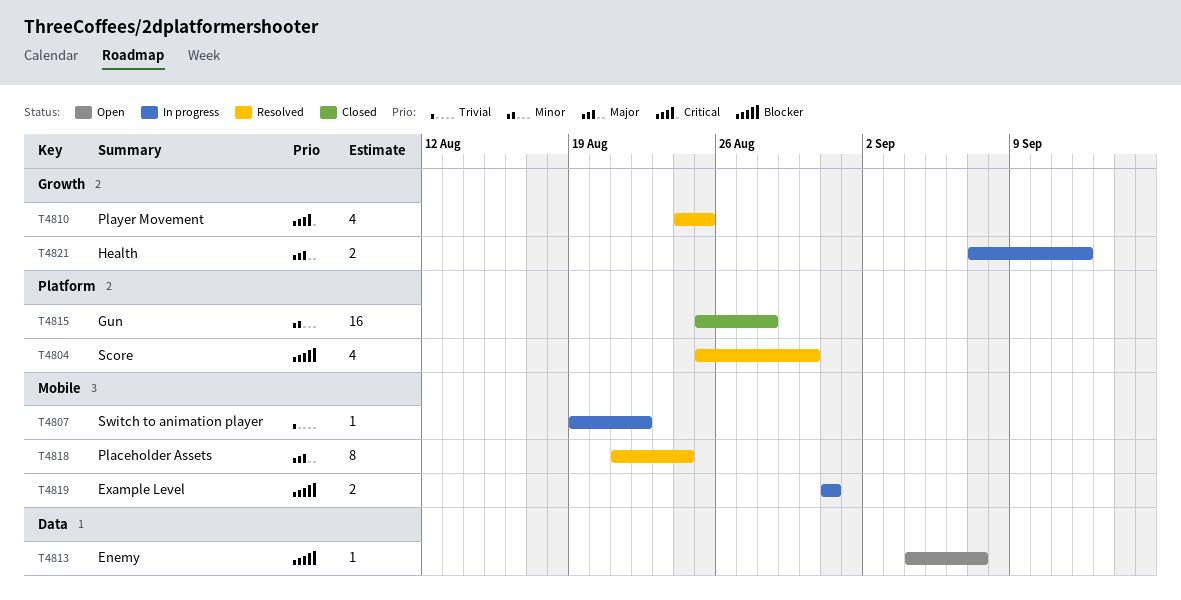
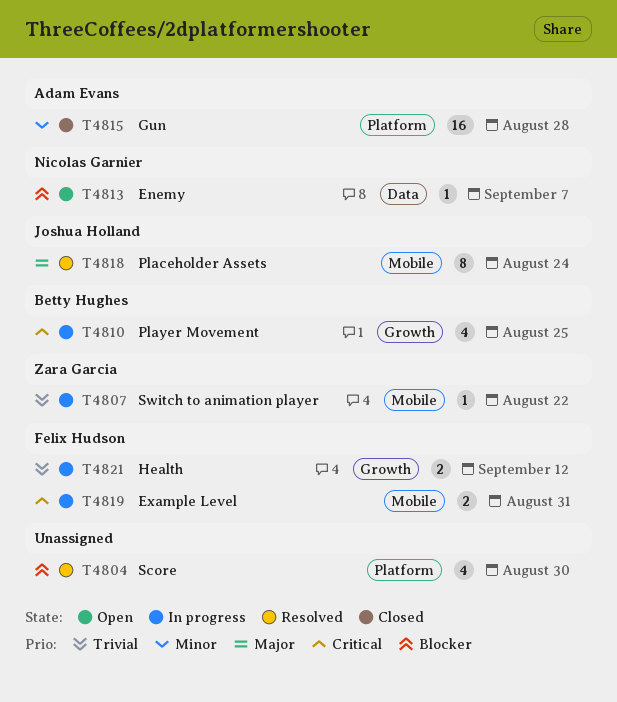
T4810, status: Resolved -> In progress
T4819, priority: Blocker -> Critical
T4821, priority: Major -> Trivial

